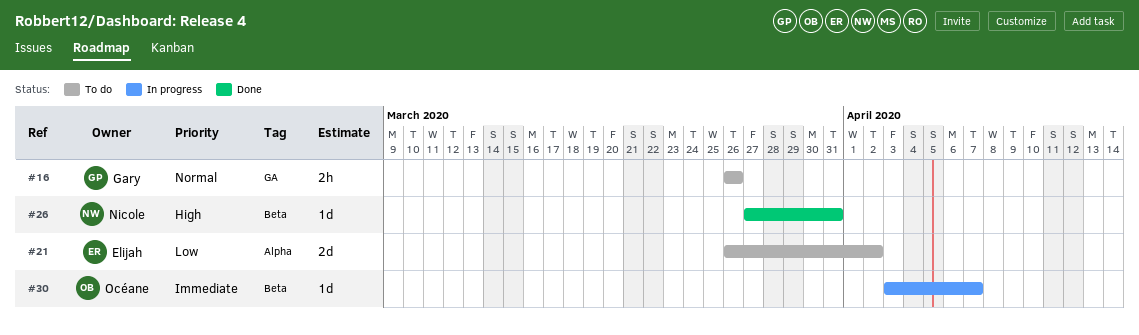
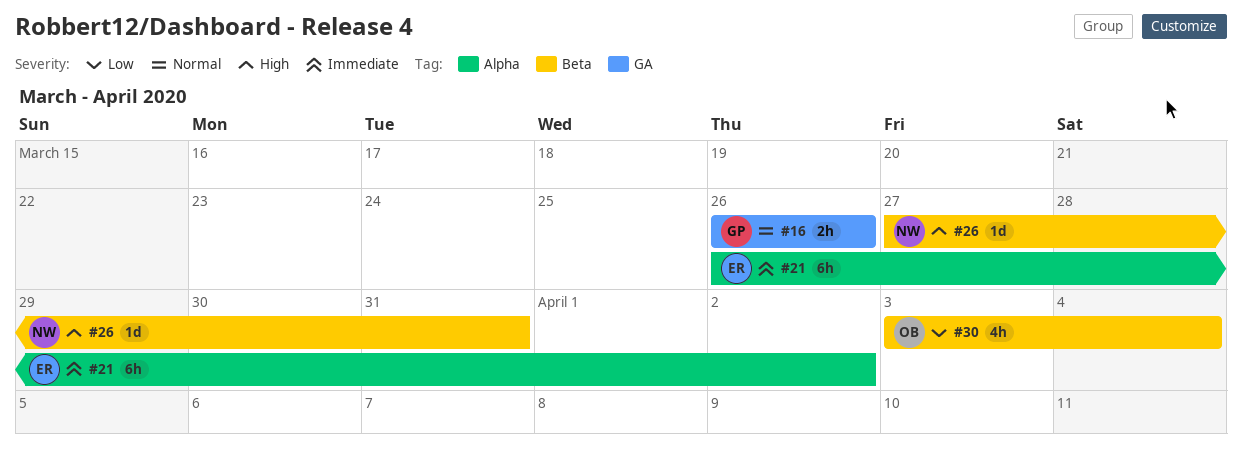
#21, priority: Low -> Immediate
#21, estimate: 2d -> 6h
#30, priority: Immediate -> Low
#30, estimate: 1d -> 4h
#30, due: Apr 7 -> Apr 4

